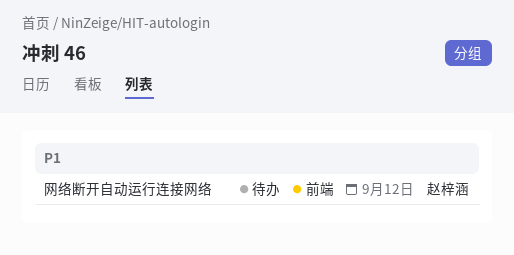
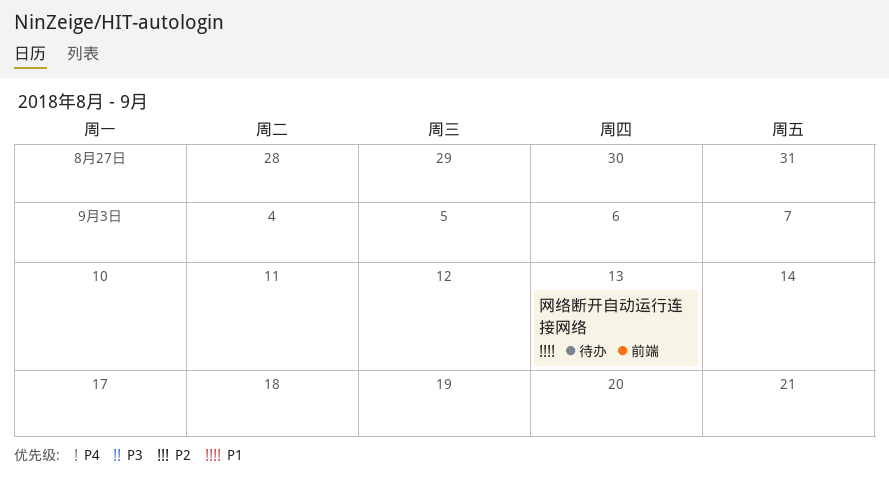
网络断开自动运行连接网络, due: Sep 12 -> Sep 13

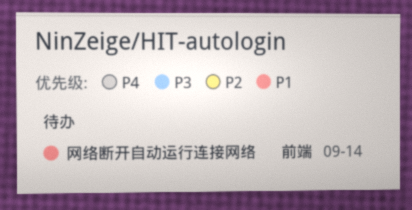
网络断开自动运行连接网络, due: Sep 13 -> Sep 14

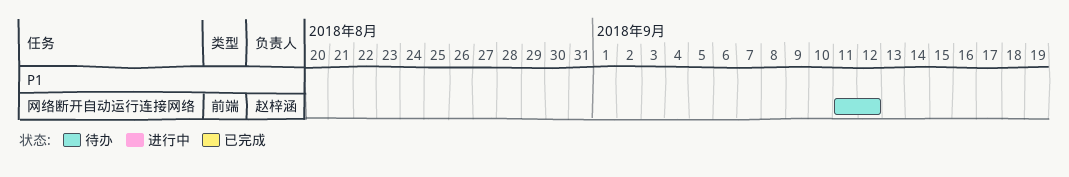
网络断开自动运行连接网络, due: Sep 14 -> Sep 12

